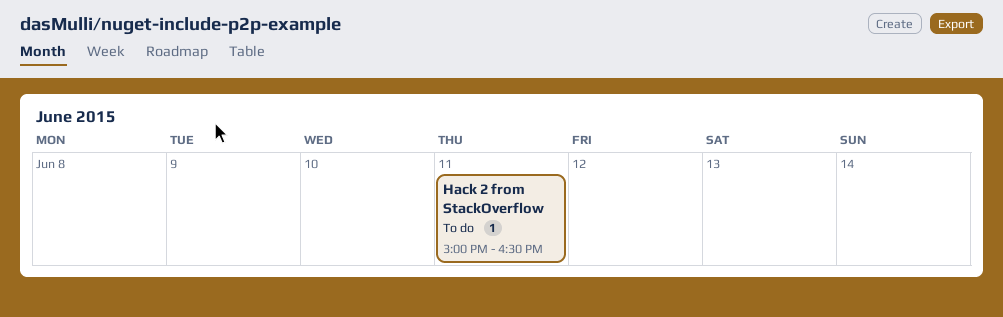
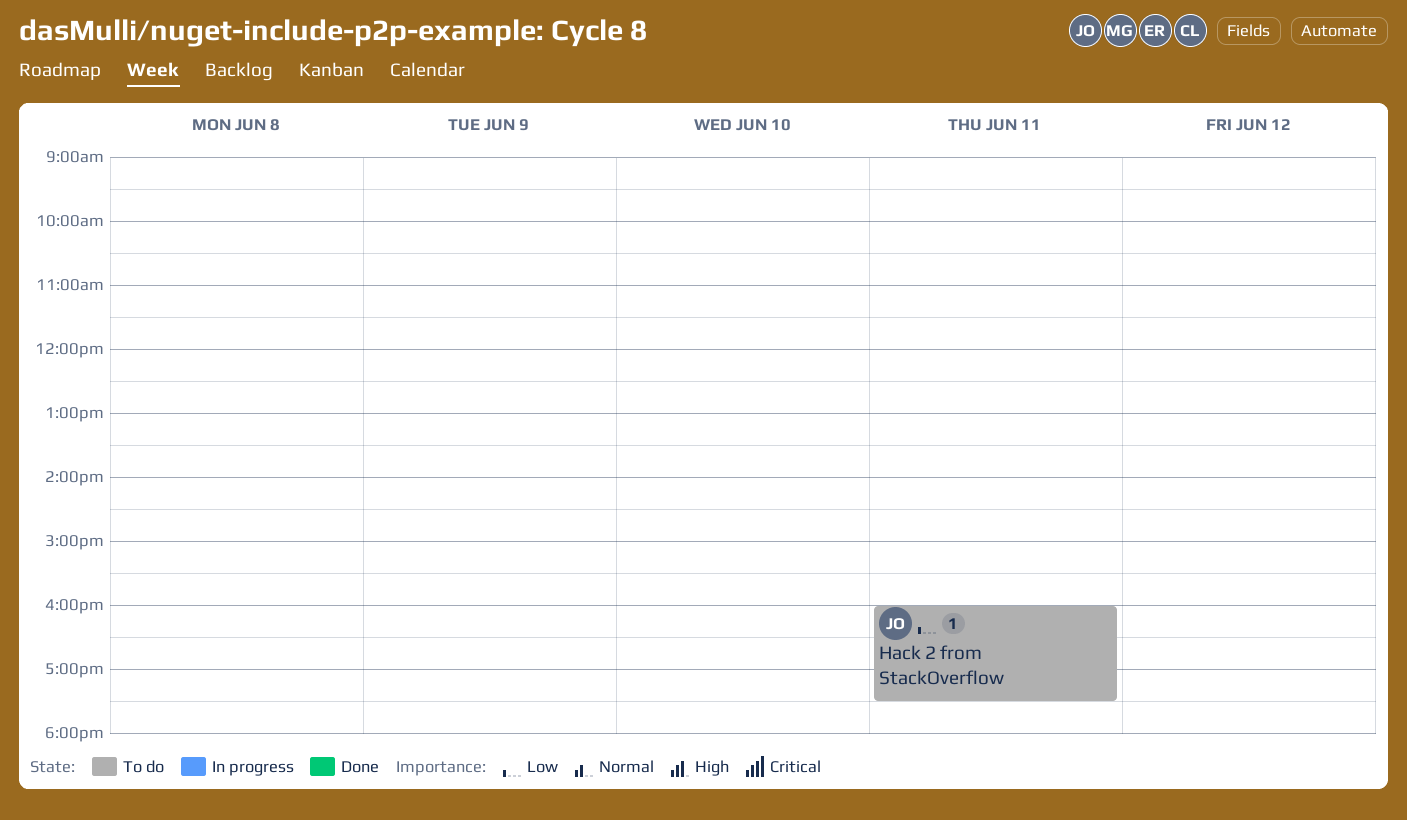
Hack 2 from StackOverflow, begins: 15:00 -> 16:00
Hack 2 from StackOverflow, ends: 16:30 -> 17:30

